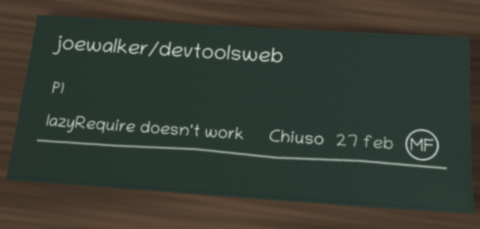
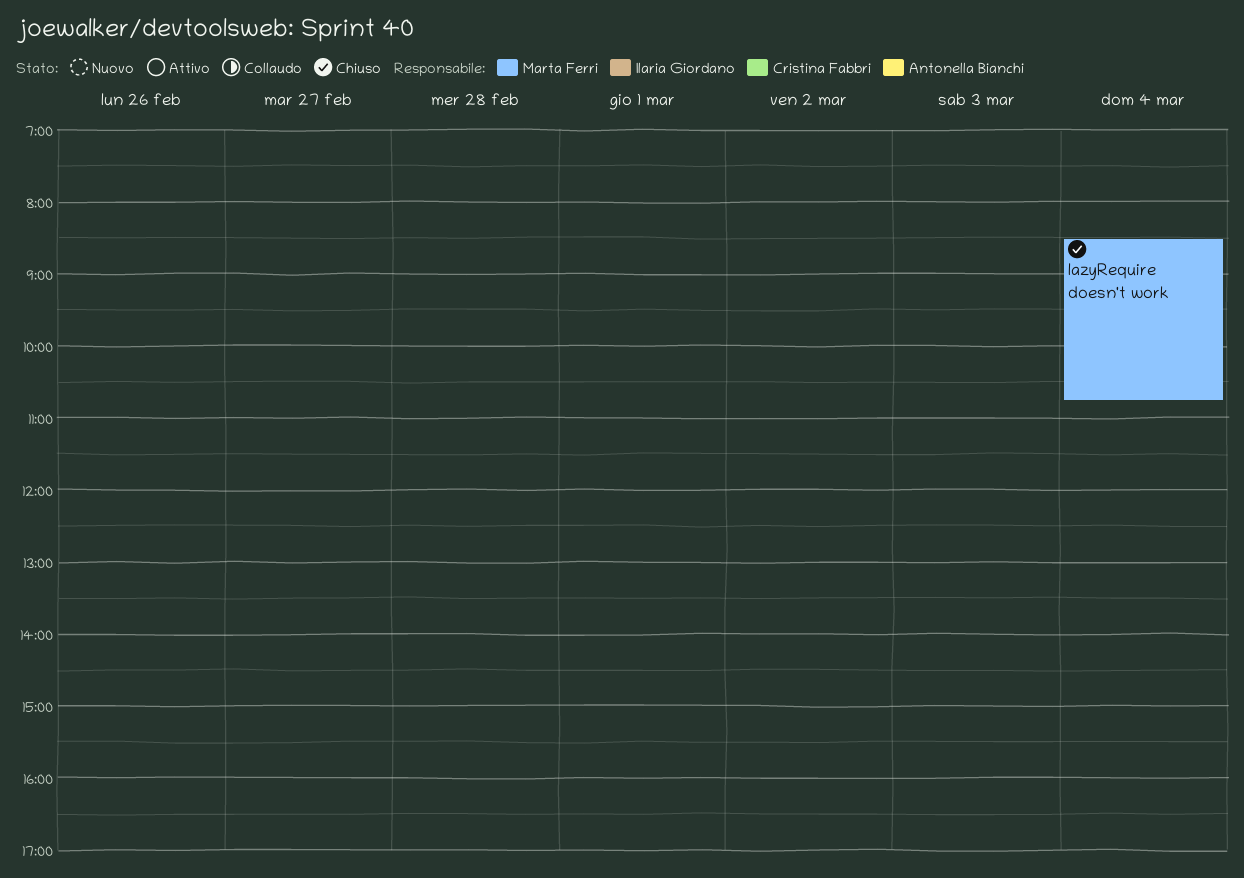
lazyRequire doesn't work, day: Feb 27 -> Mar 4

